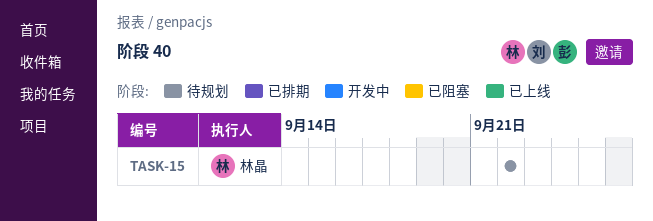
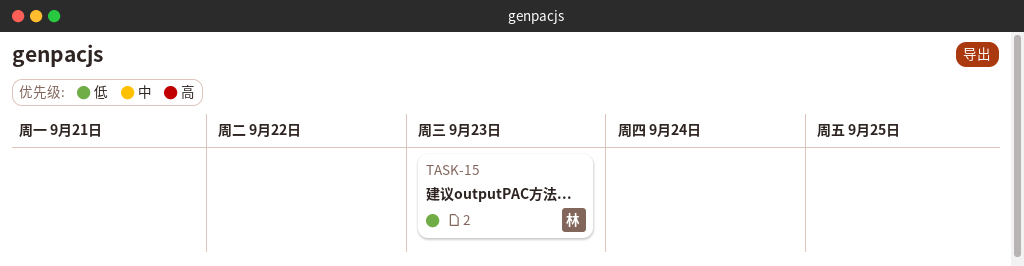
TASK-15, due: Sep 22 -> Sep 23

